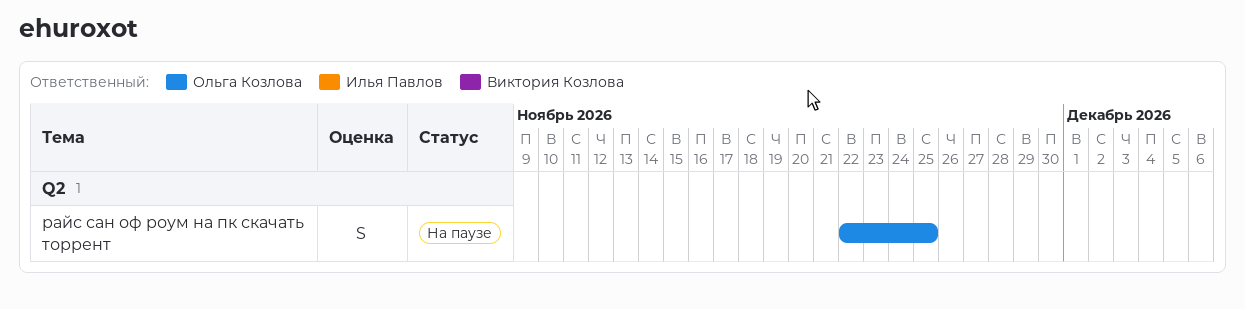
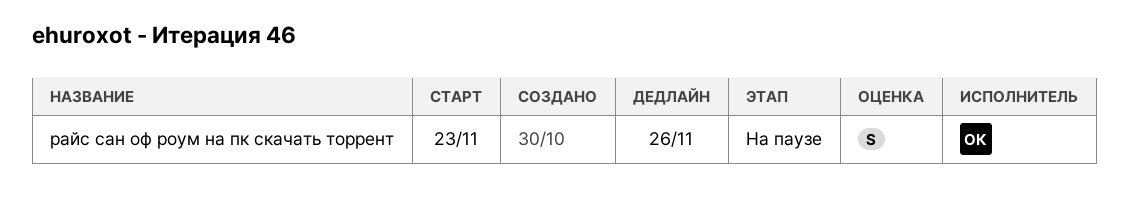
райс сан оф роум на пк скачать торрент, start: Nov 22 -> Nov 23
райс сан оф роум на пк скачать торрент, due: Nov 25 -> Nov 26

